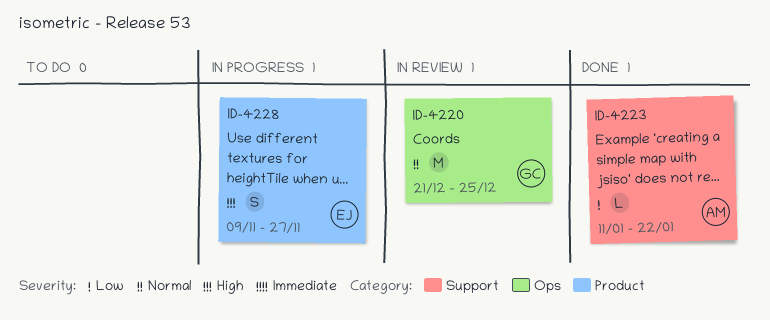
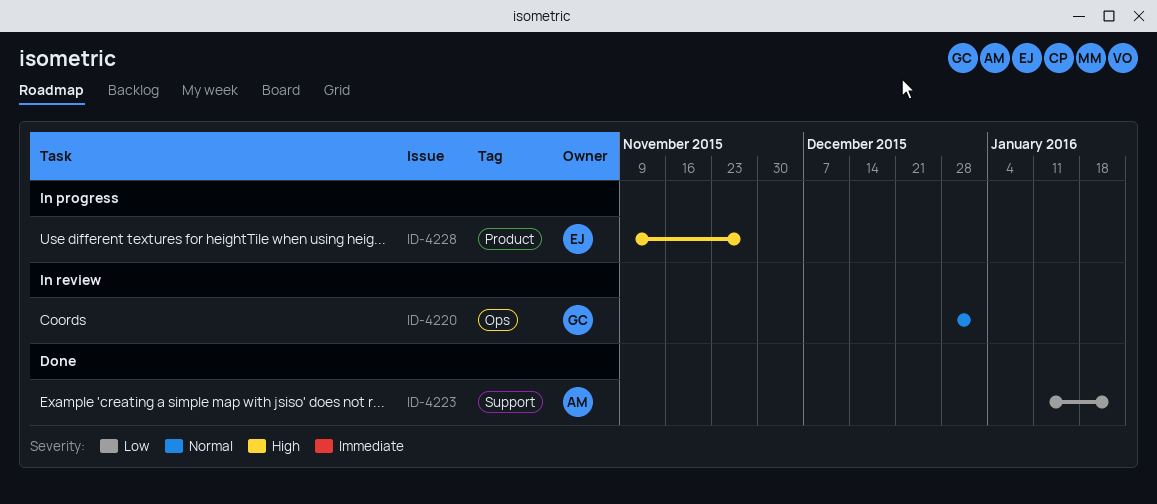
ID-4220, start: Dec 21 -> Dec 28
ID-4220, due: Dec 25 -> Jan 1

